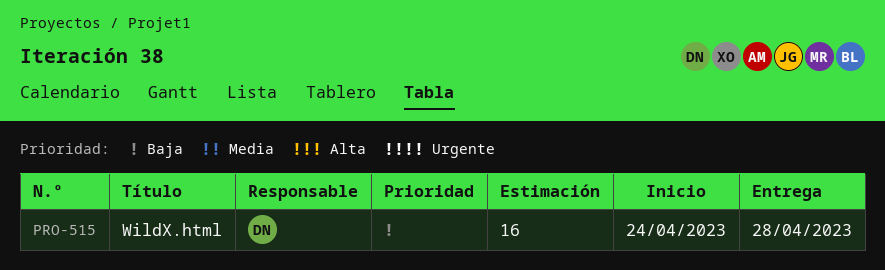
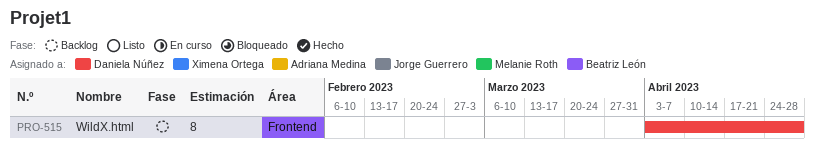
PRO-515, estimate: 16 -> 8
PRO-515, start: Apr 24 -> Apr 3

